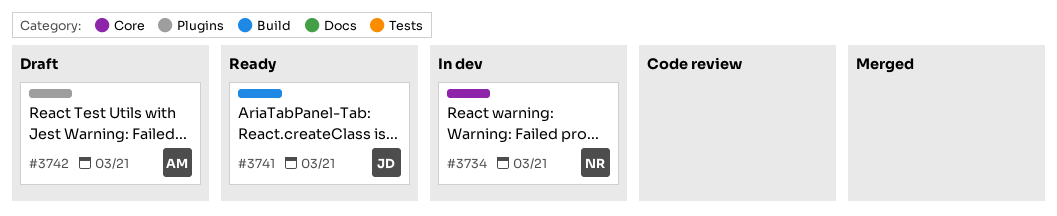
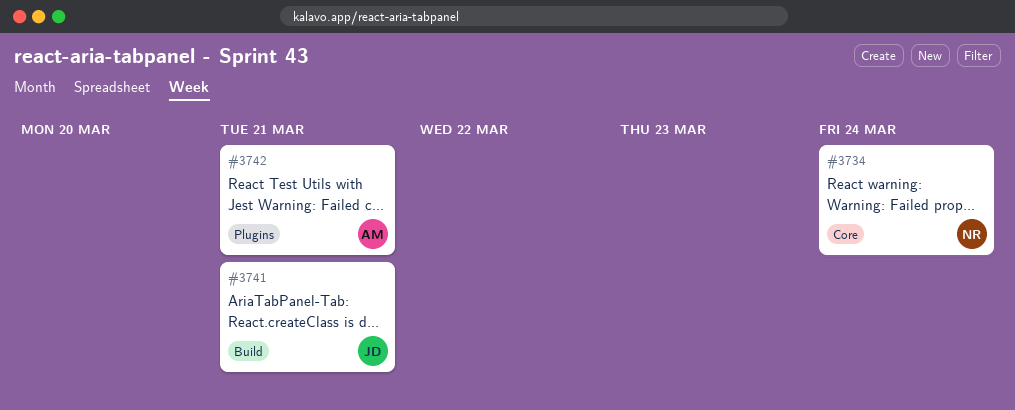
#3734, due: Mar 21 -> Mar 24

